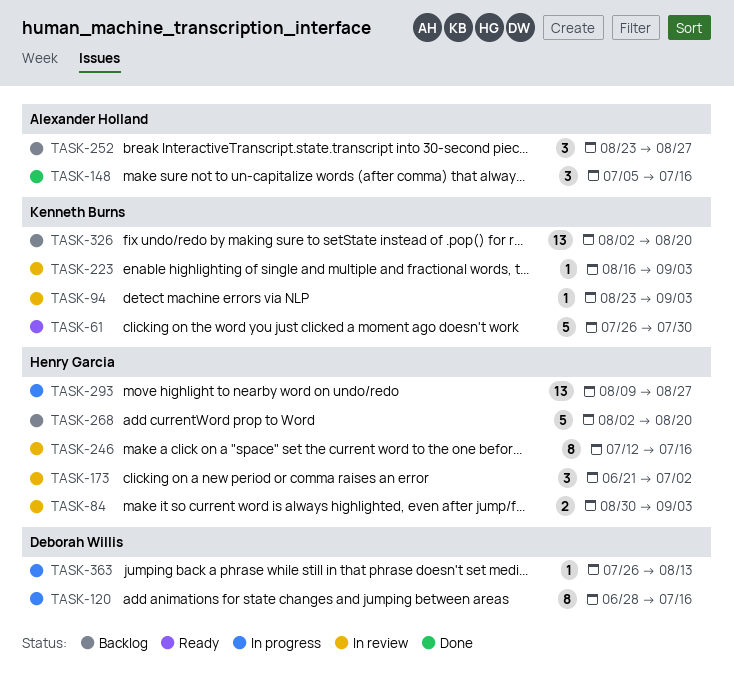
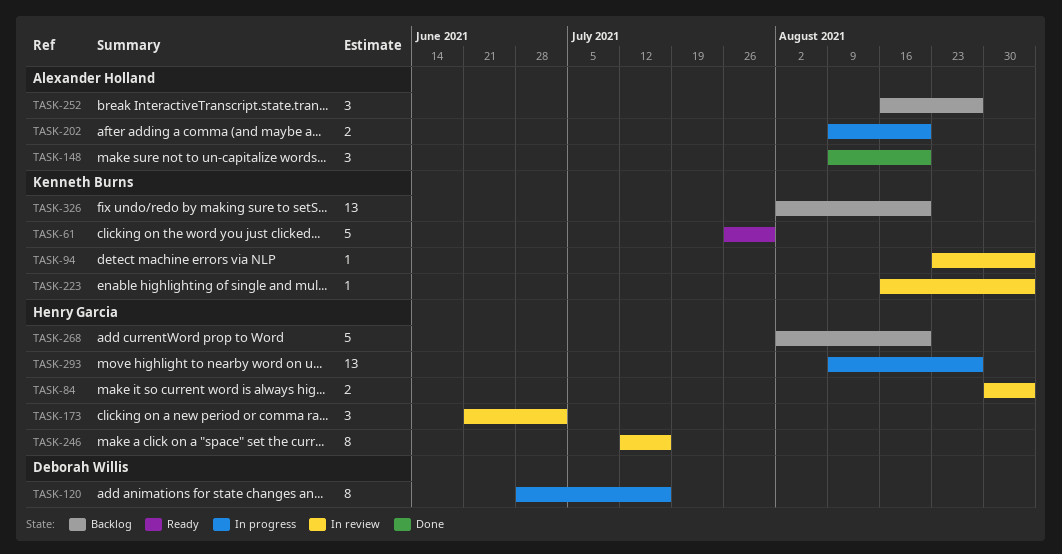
TASK-148, start: Jul 5 -> Aug 9
TASK-148, due: Jul 16 -> Aug 20
TASK-202: none -> present
TASK-252, start: Aug 23 -> Aug 16
TASK-363: present -> none

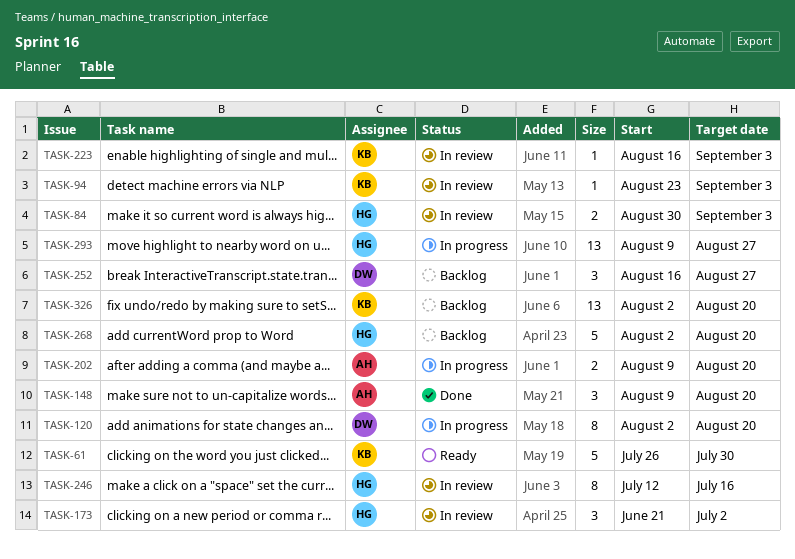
TASK-120, start: Jun 28 -> Aug 2
TASK-120, due: Jul 16 -> Aug 20
TASK-252, owner: Alexander Holland -> Deborah Willis

